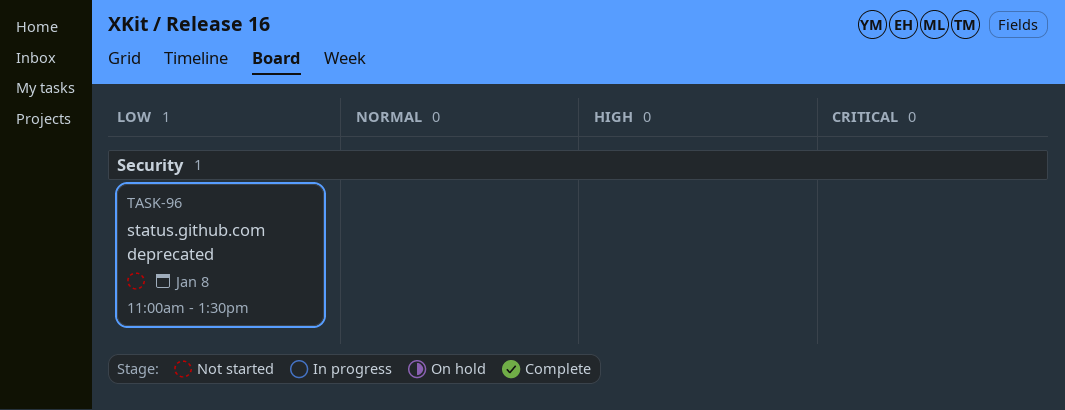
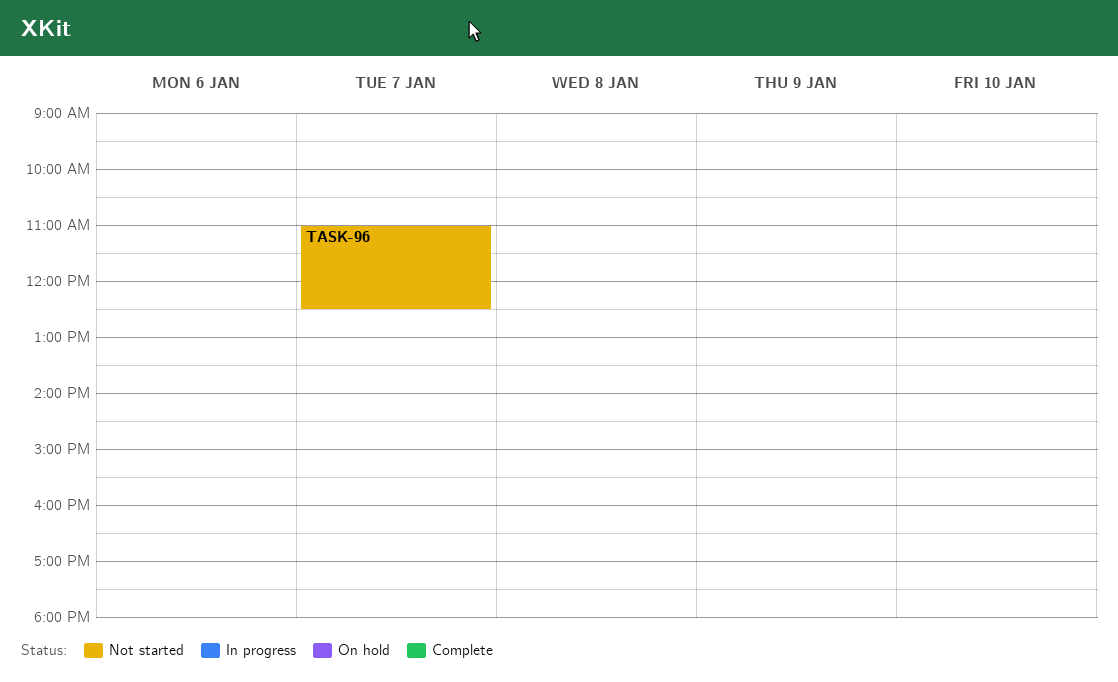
TASK-96, day: Jan 8 -> Jan 7
TASK-96, ends: 13:30 -> 12:30

